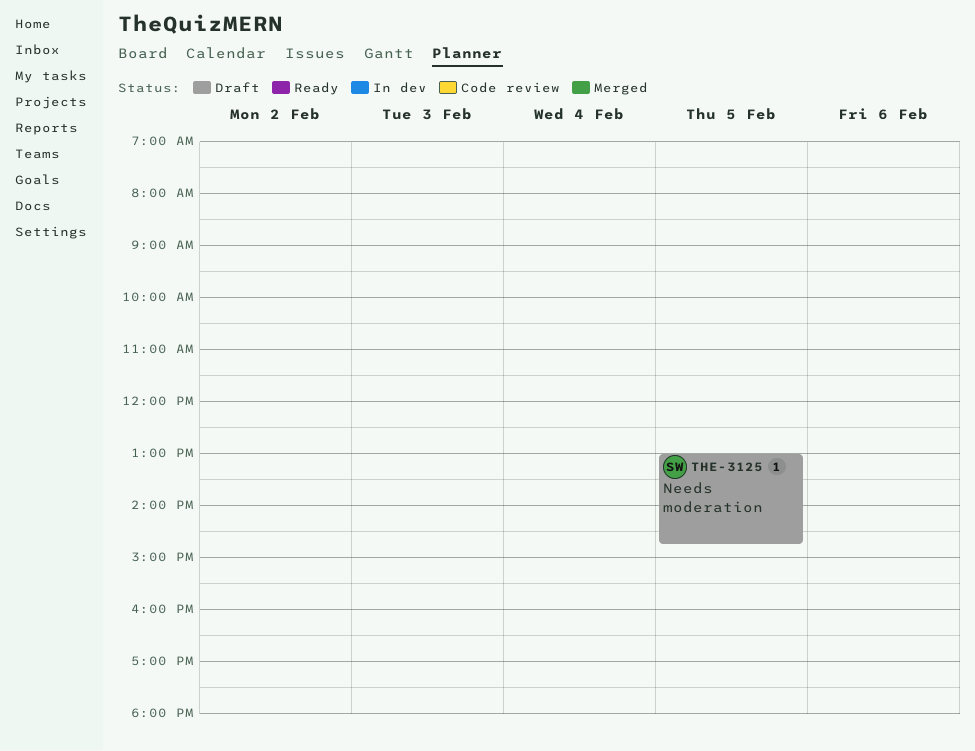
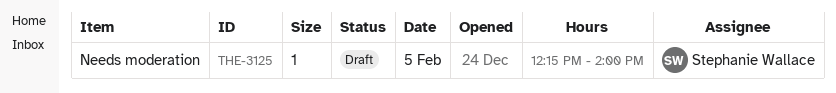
THE-3125, begins: 13:00 -> 12:15
THE-3125, ends: 14:45 -> 14:00

